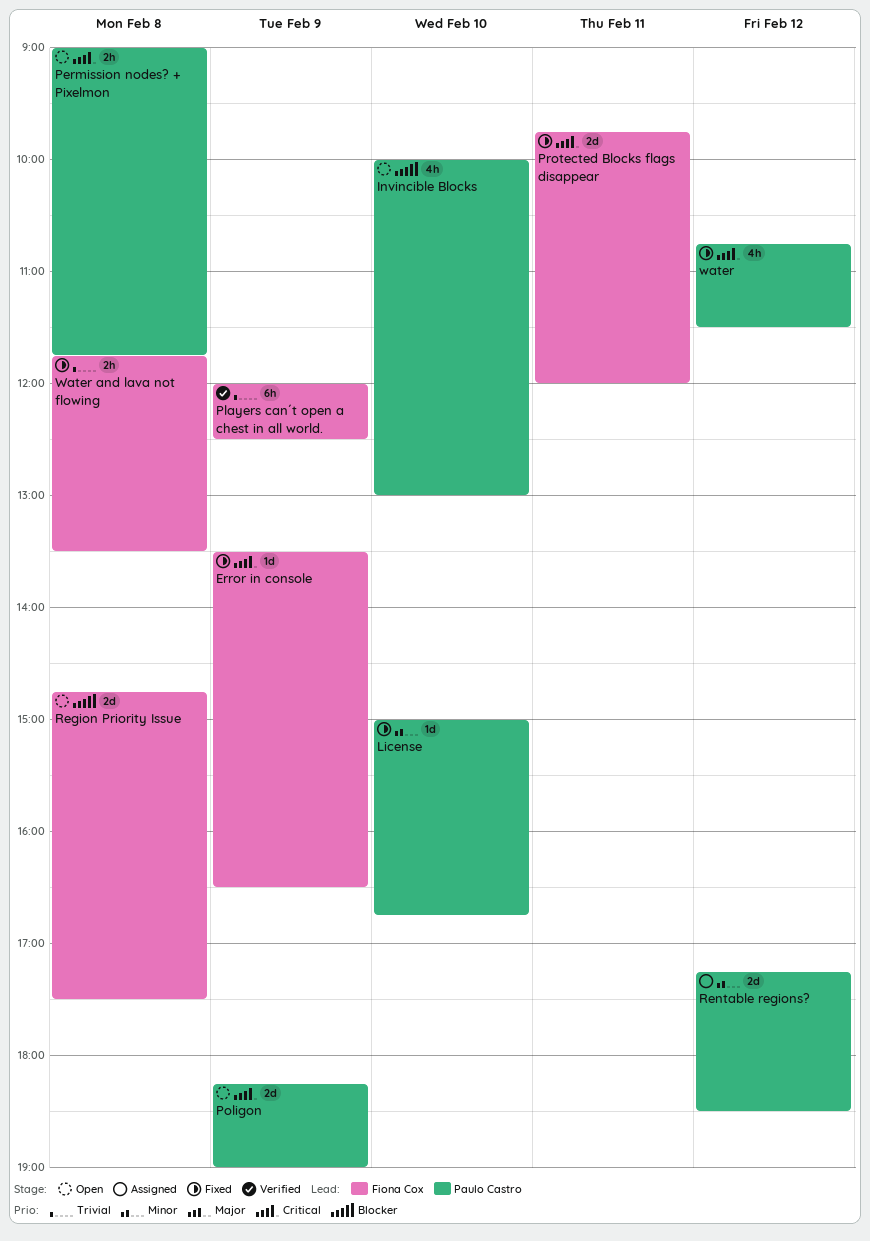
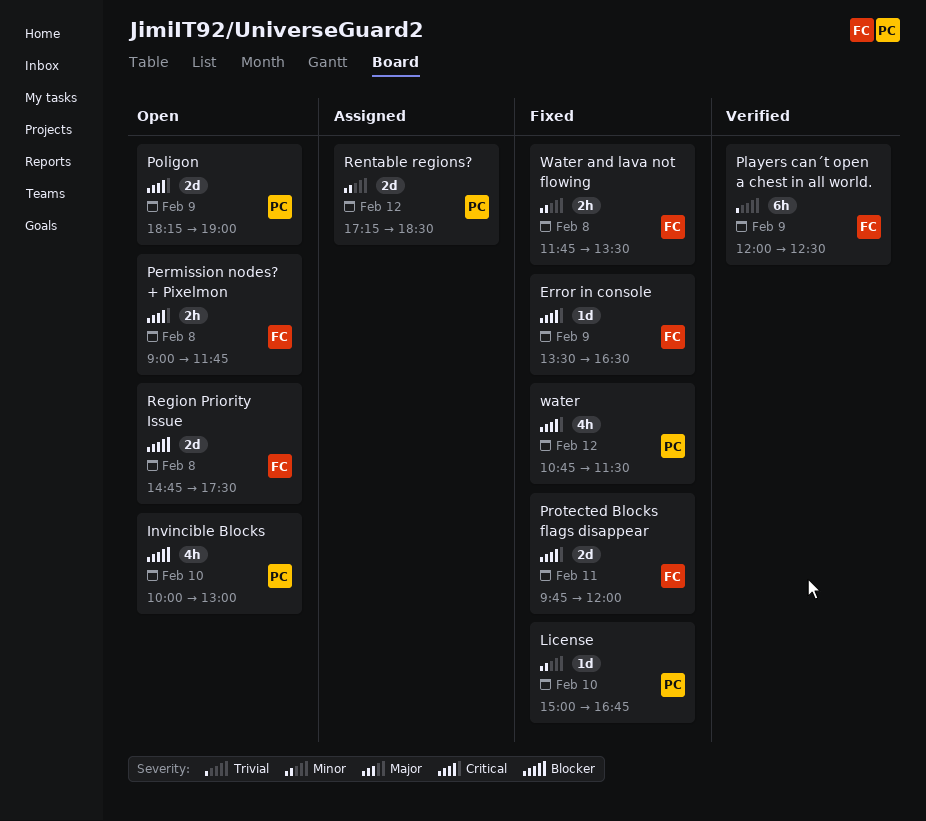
Permission nodes? + Pixelmon, owner: Paulo Castro -> Fiona Cox
Water and lava not flowing, priority: Trivial -> Minor

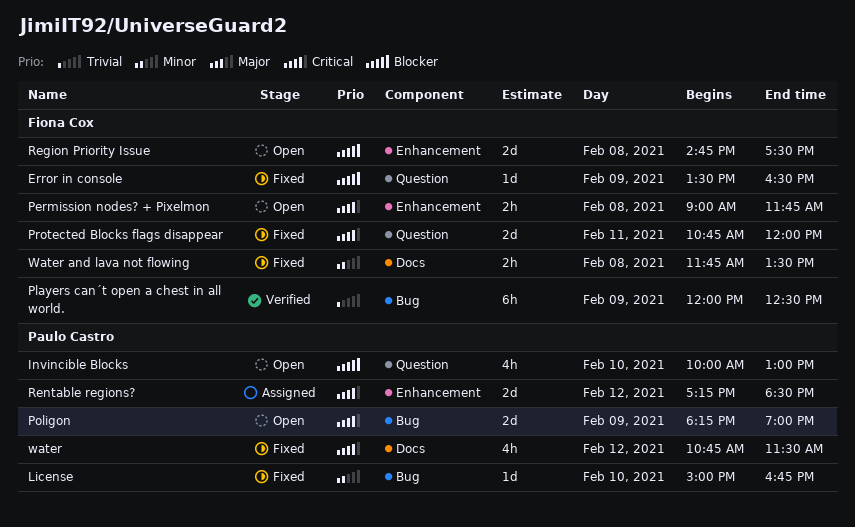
Error in console, priority: Critical -> Blocker
Protected Blocks flags disappear, begins: 09:45 -> 10:45
Rentable regions?, priority: Minor -> Critical

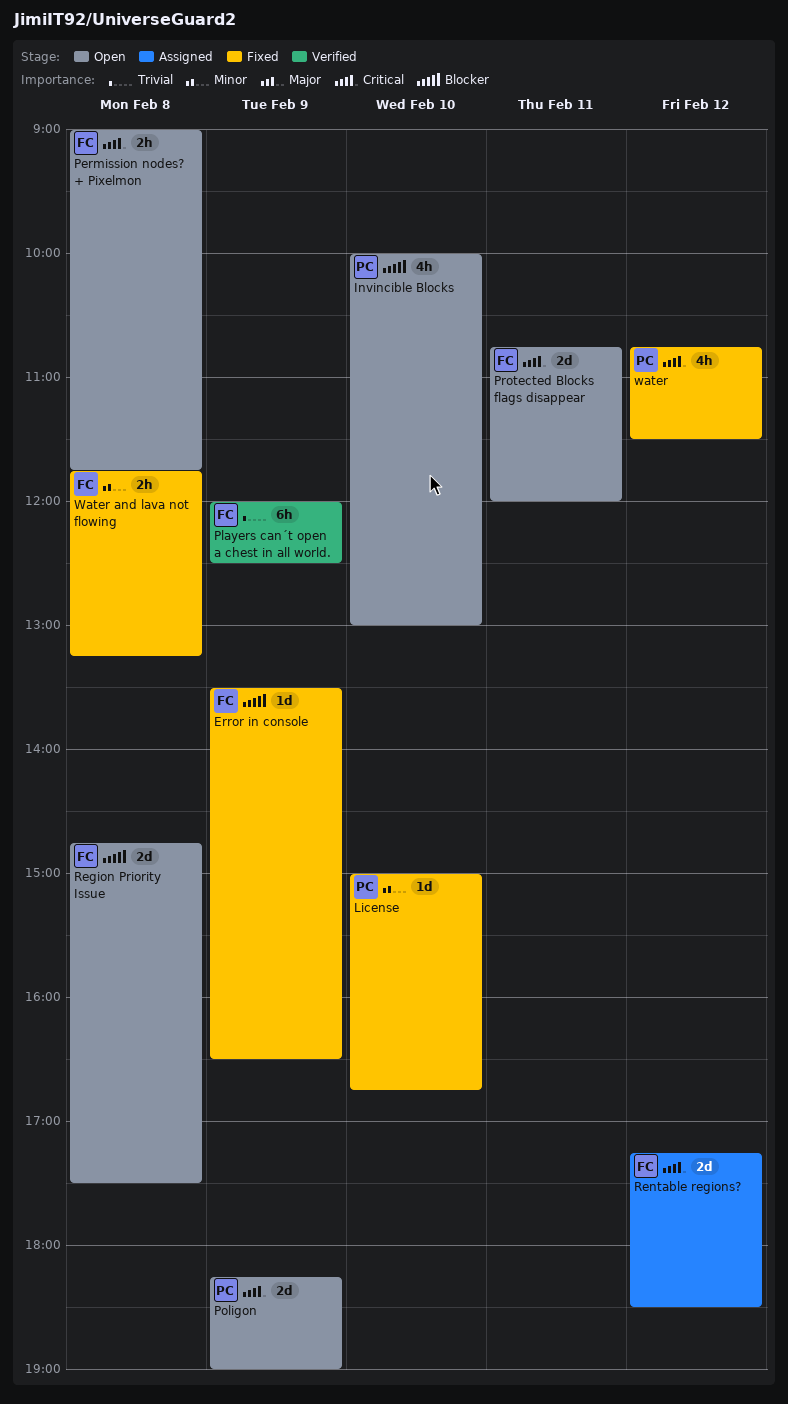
Protected Blocks flags disappear, status: Fixed -> Open
Rentable regions?, owner: Paulo Castro -> Fiona Cox
Water and lava not flowing, ends: 13:30 -> 13:15

